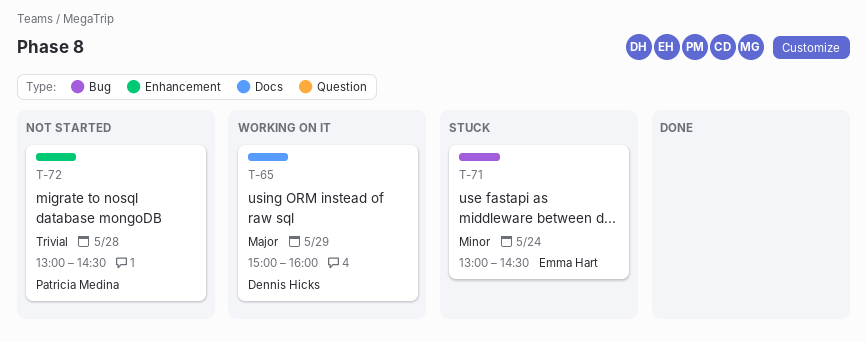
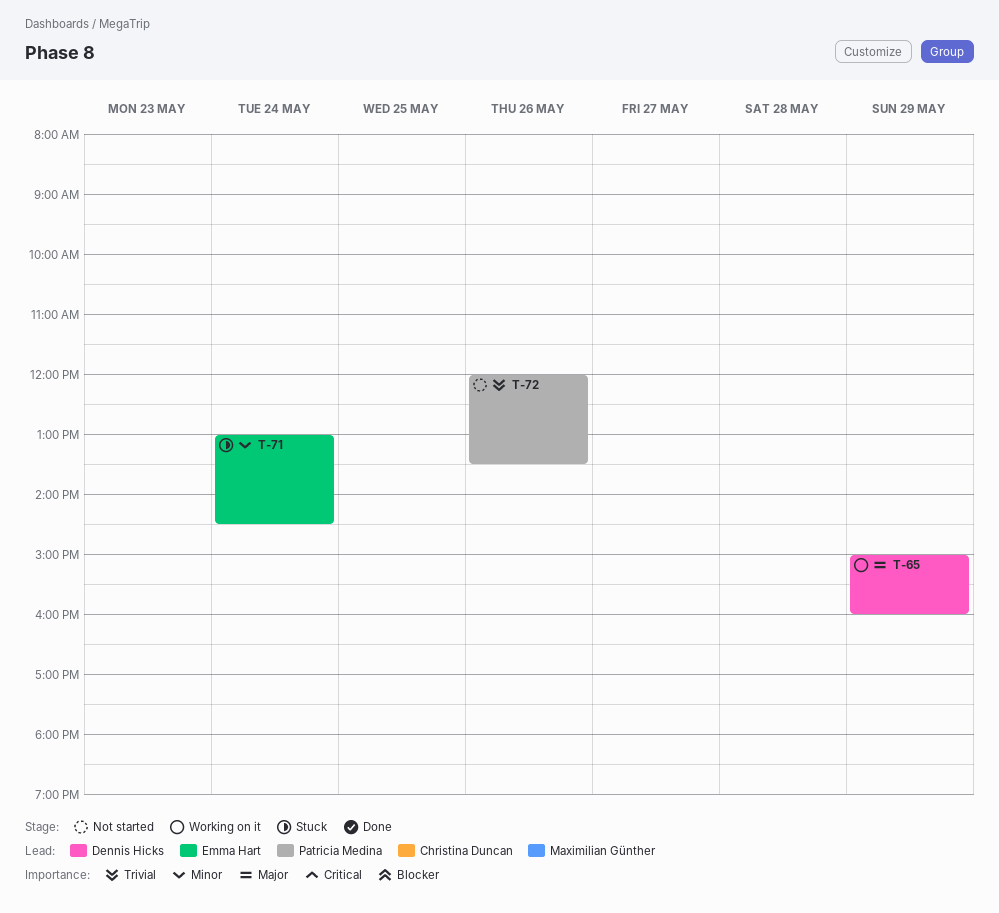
T-72, day: May 28 -> May 26
T-72, begins: 13:00 -> 12:00
T-72, ends: 14:30 -> 13:30

